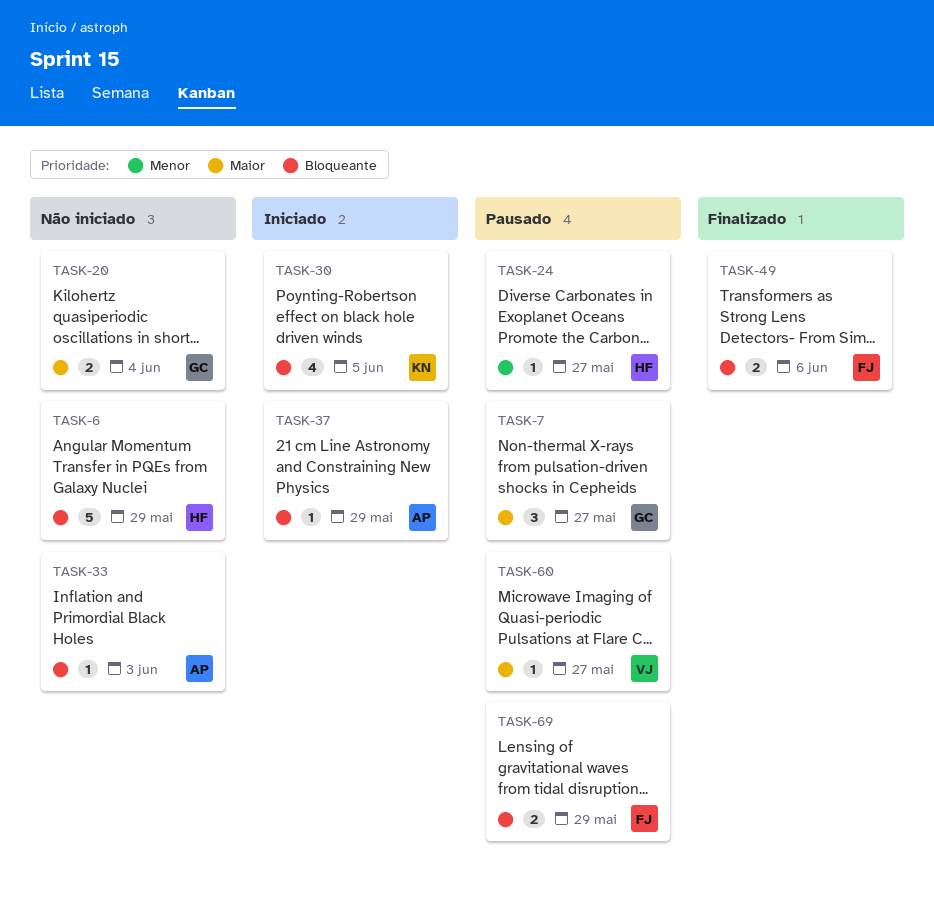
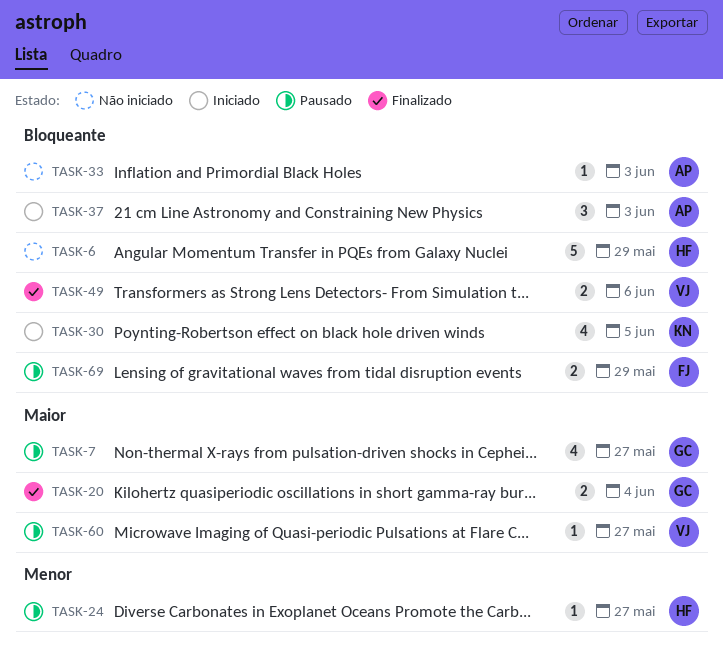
TASK-7, estimate: 3 -> 4
TASK-20, status: Não iniciado -> Finalizado
TASK-37, estimate: 1 -> 3
TASK-37, due: May 29 -> Jun 3
TASK-49, owner: FJ -> VJ

